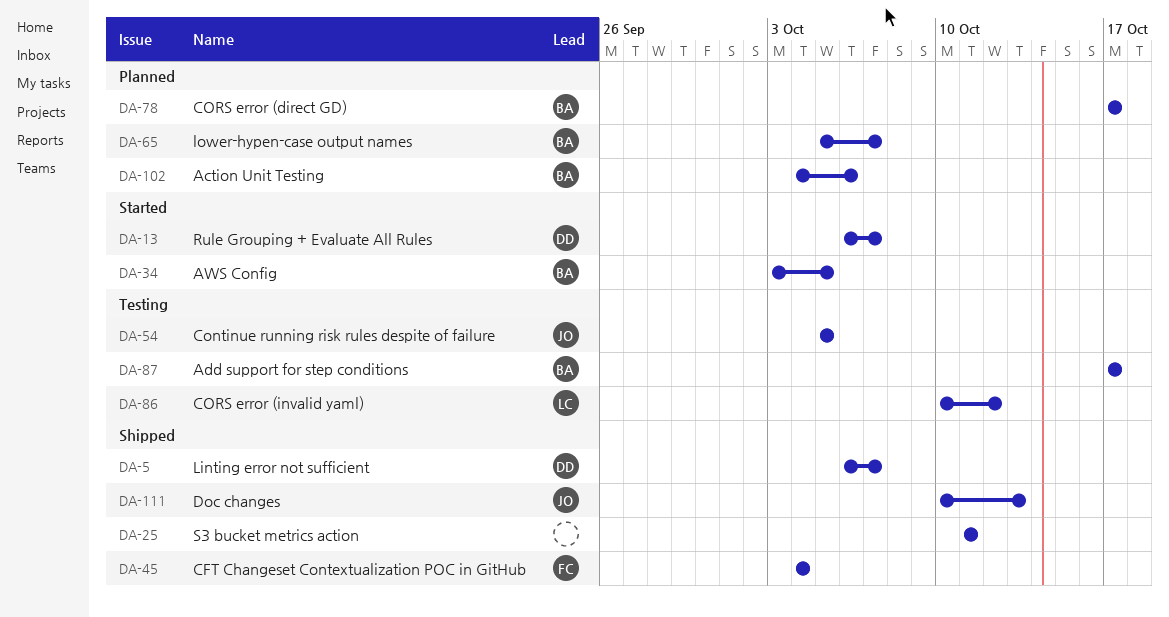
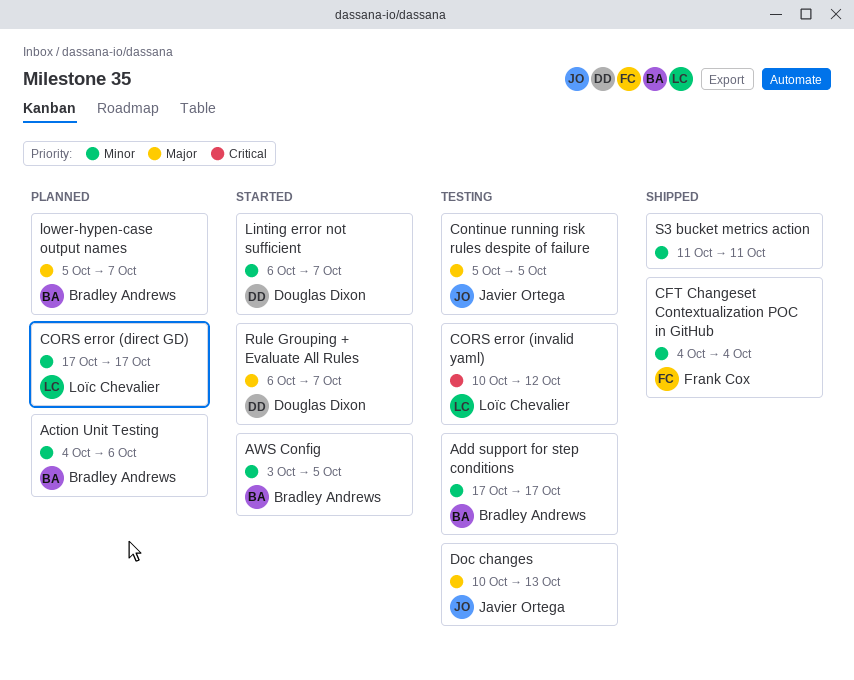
CORS error (direct GD), owner: Bradley Andrews -> Loïc Chevalier
Doc changes, status: Shipped -> Testing
Linting error not sufficient, status: Shipped -> Started

